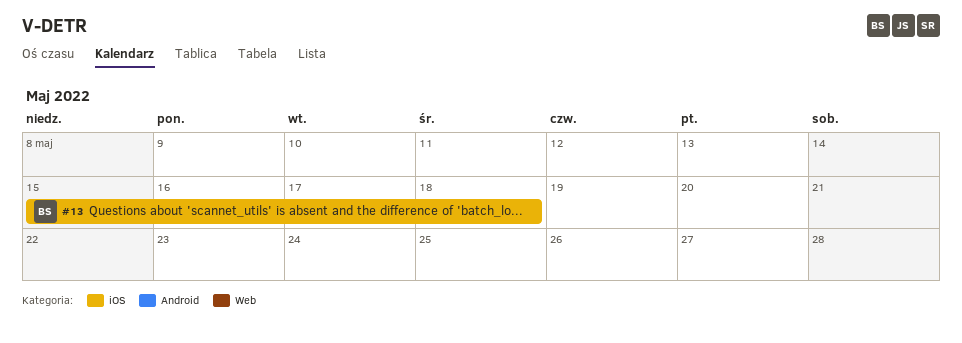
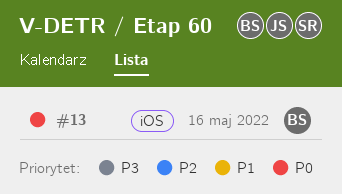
#13, due: May 18 -> May 16

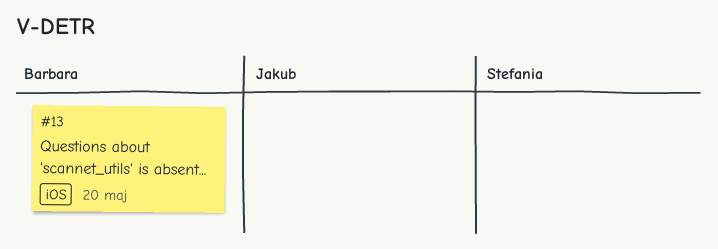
#13, due: May 16 -> May 20

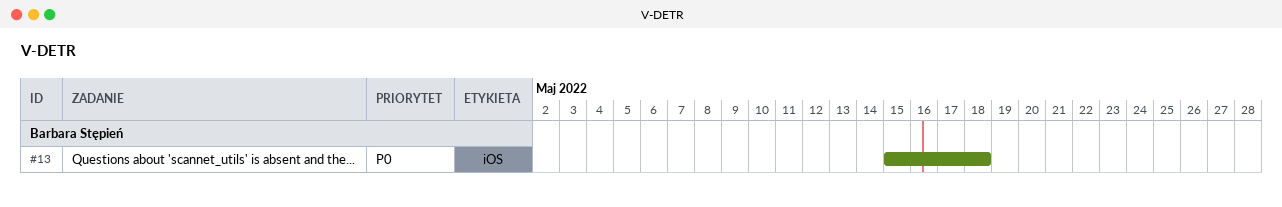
#13, due: May 20 -> May 18

